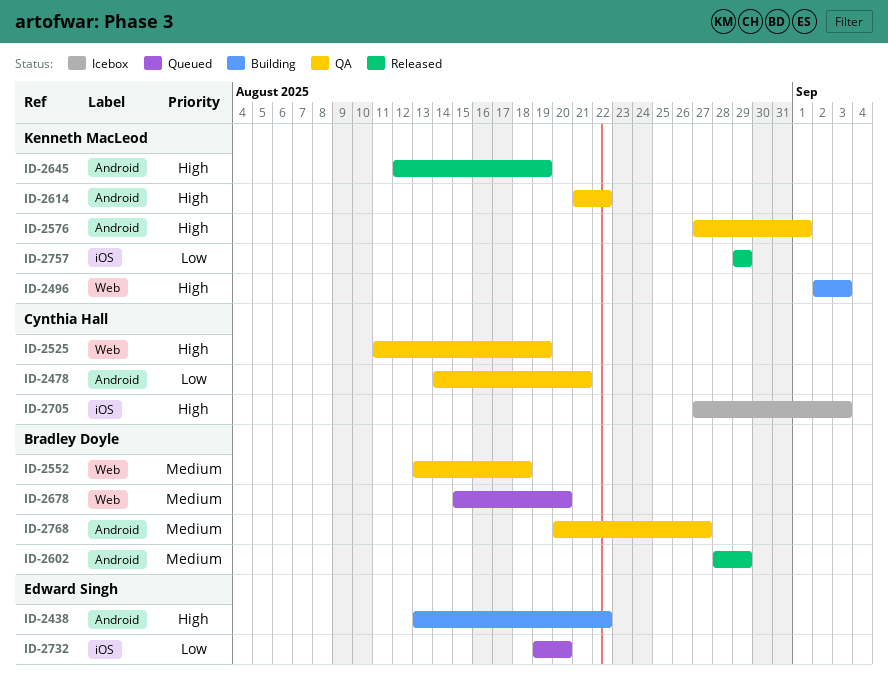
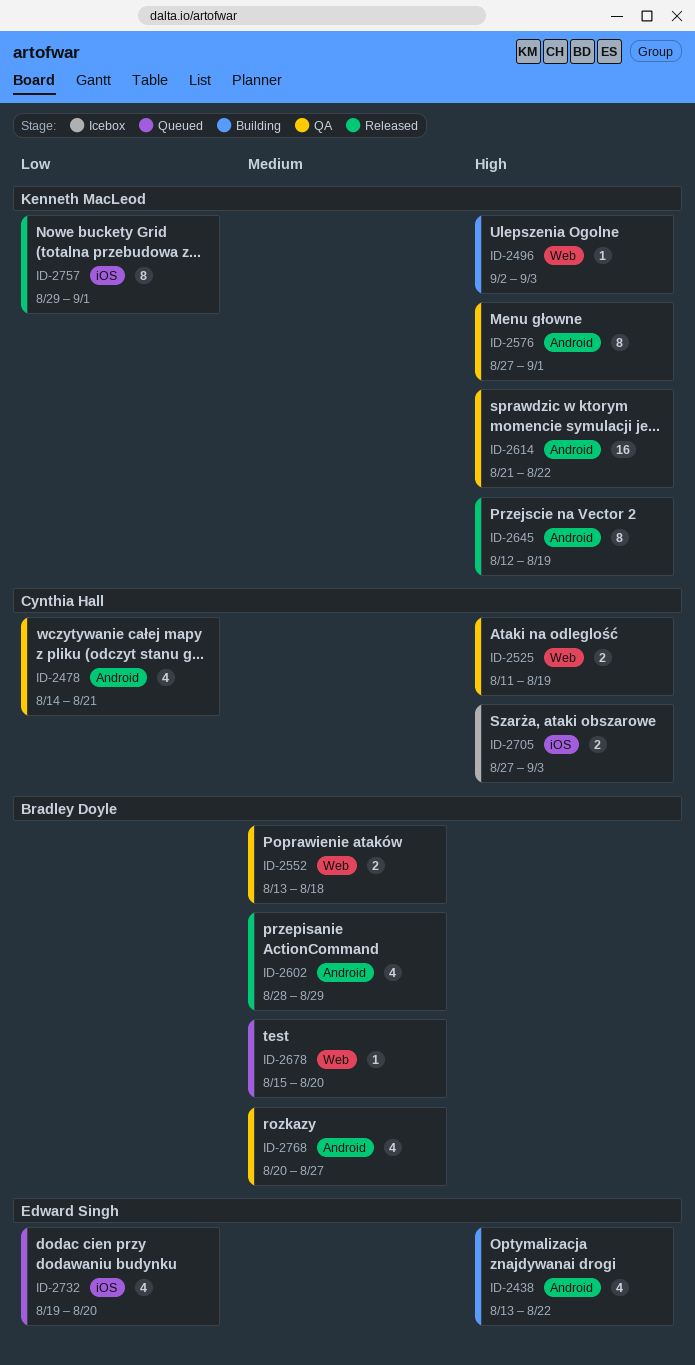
ID-2757, due: Aug 29 -> Sep 1

